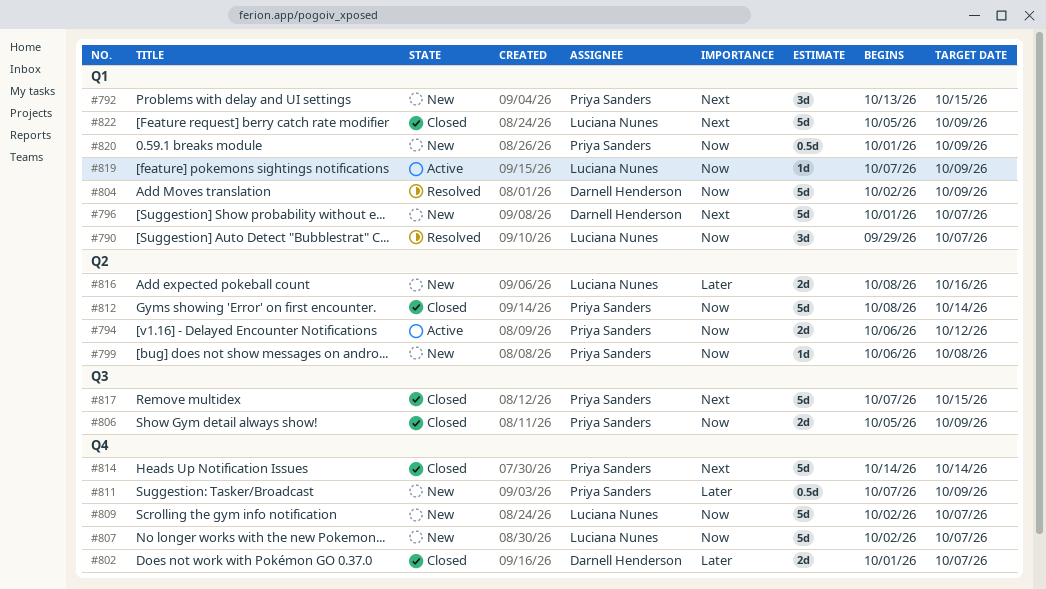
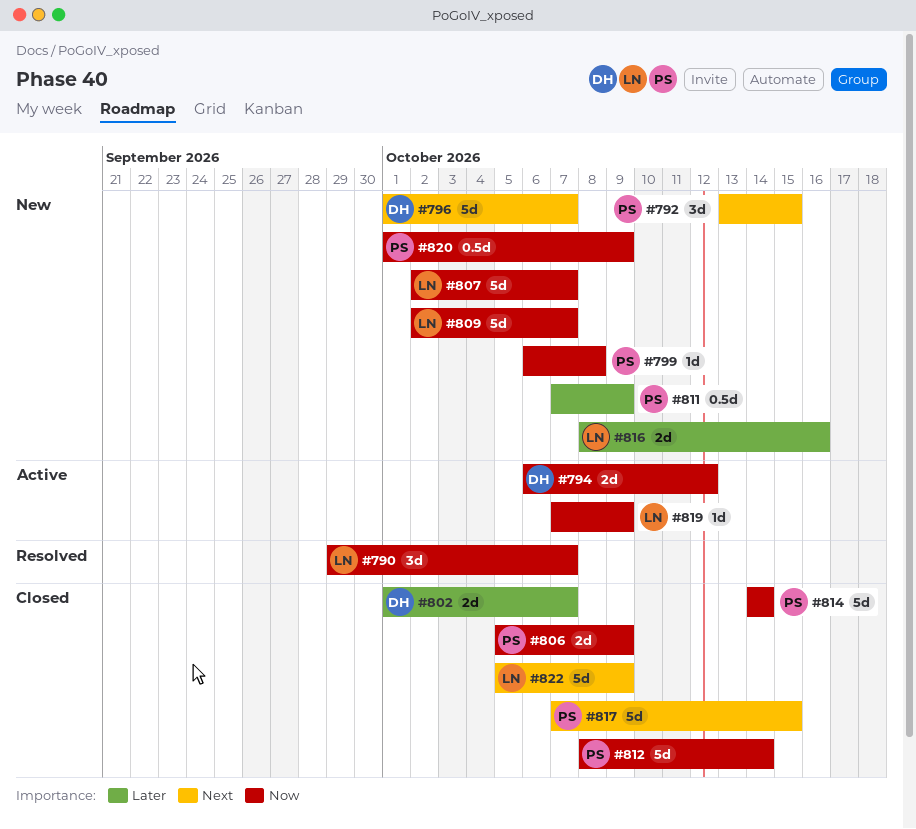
#794, owner: Priya Sanders -> Darnell Henderson
#804: present -> none
#814, priority: Next -> Now

